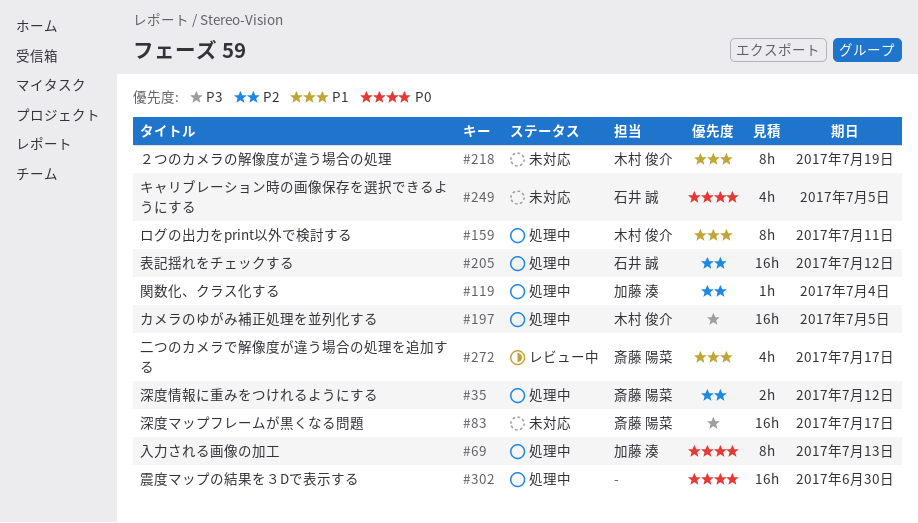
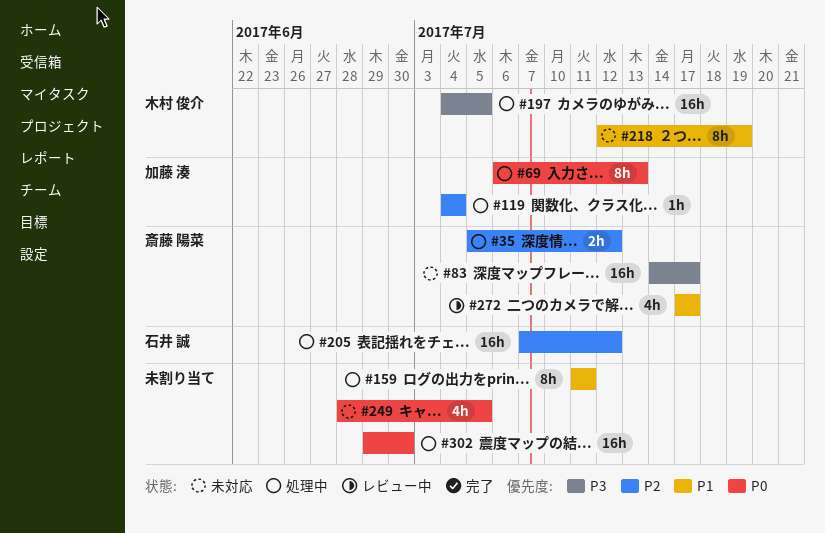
#159, owner: 木村 俊介 -> none
#249, owner: 石井 誠 -> none

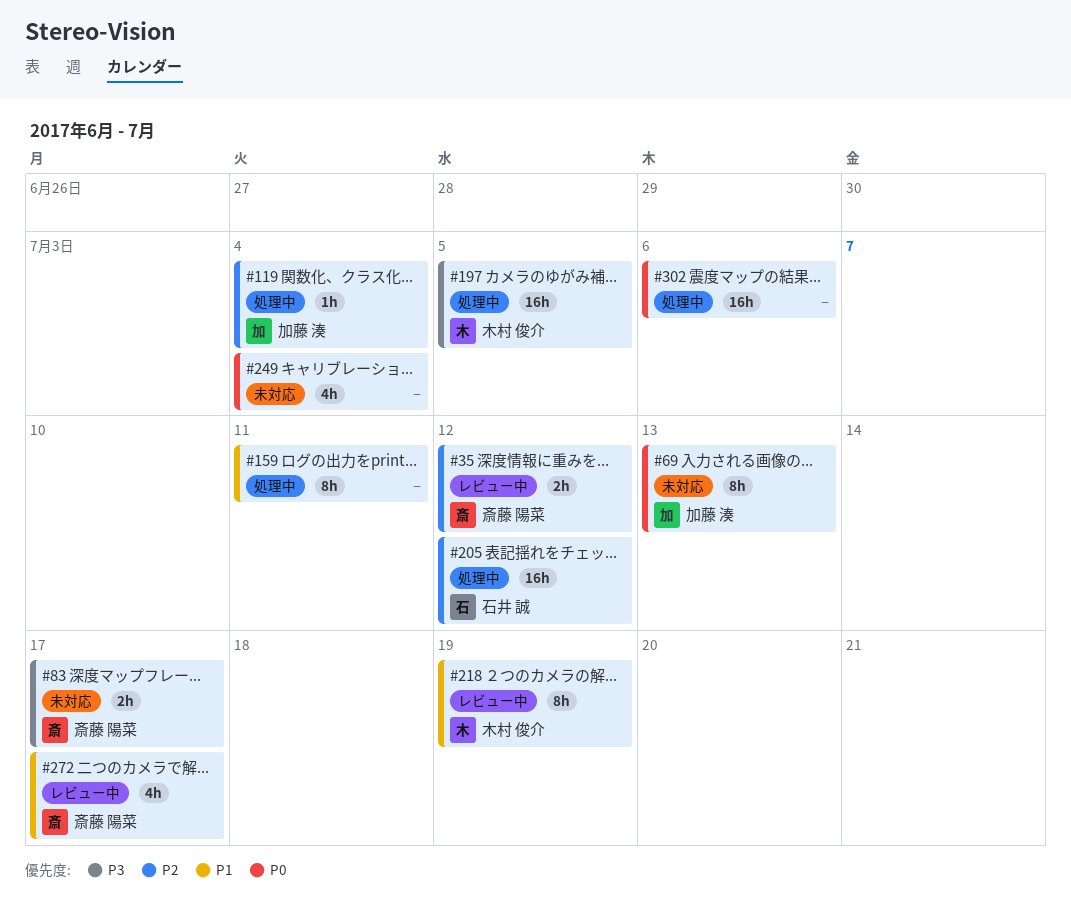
#35, status: 処理中 -> レビュー中
#69, status: 処理中 -> 未対応
#83, estimate: 16h -> 2h
#218, status: 未対応 -> レビュー中
#249, due: Jul 5 -> Jul 4
#302, due: Jun 30 -> Jul 6

